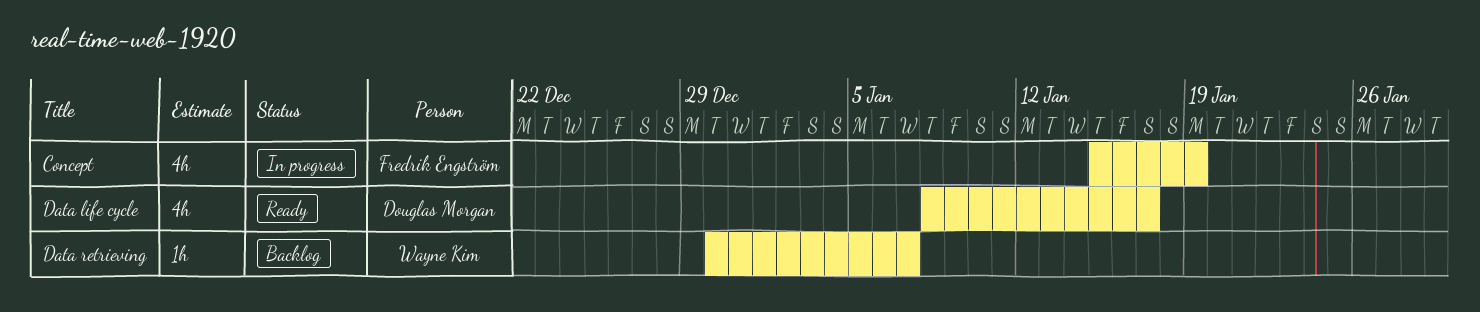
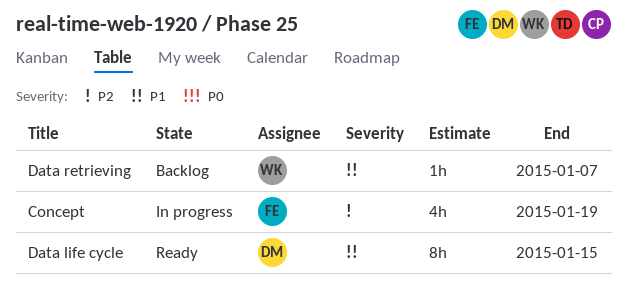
Data life cycle, estimate: 4h -> 8h
Data life cycle, due: Jan 17 -> Jan 15

